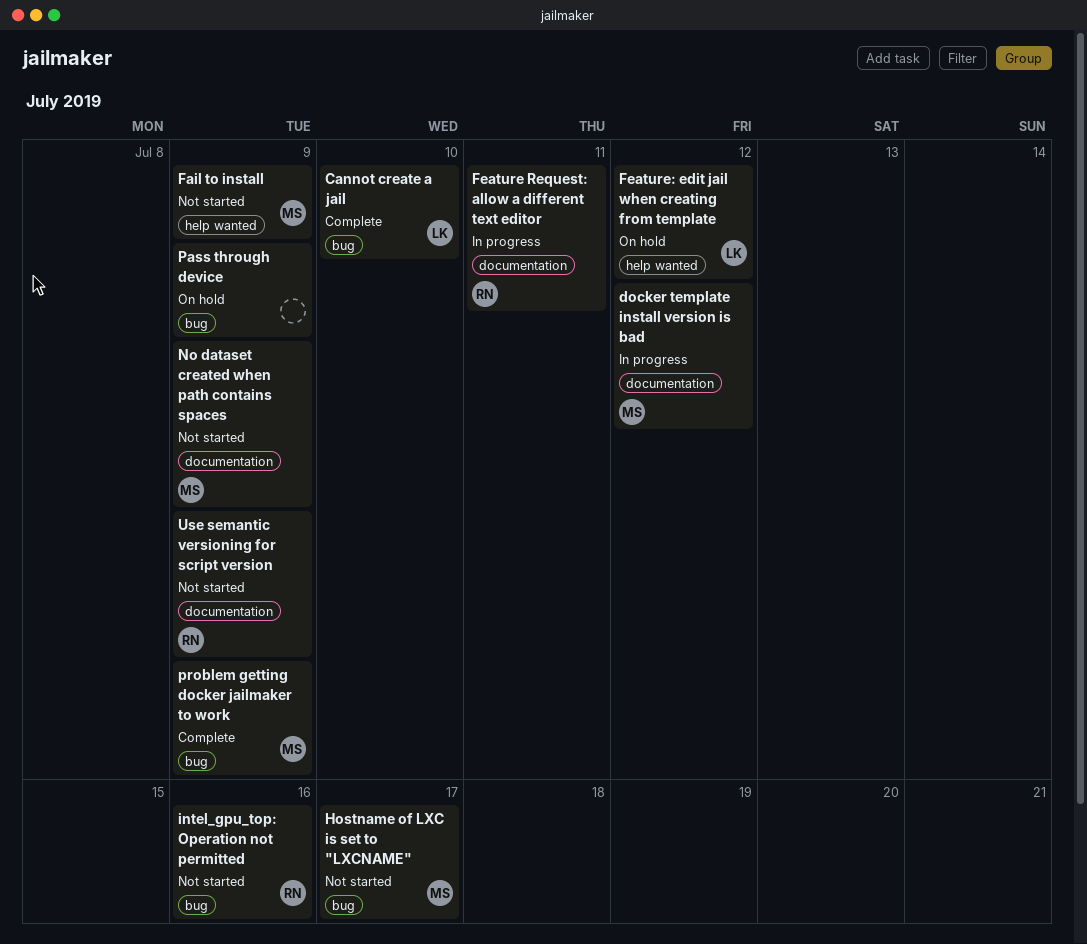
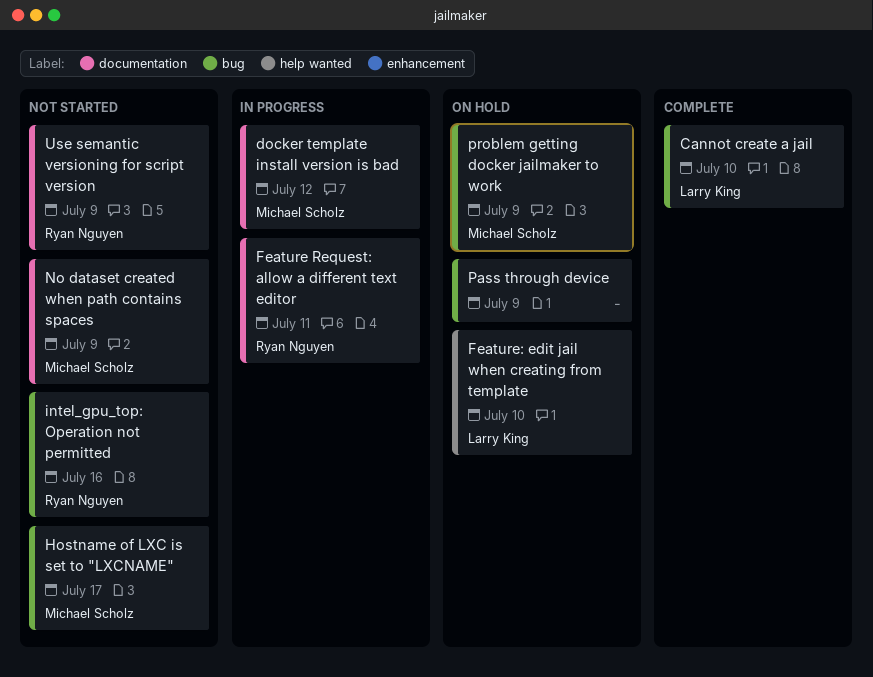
Fail to install: present -> none
Feature: edit jail when creating from template, due: Jul 12 -> Jul 10
problem getting docker jailmaker to work, status: Complete -> On hold

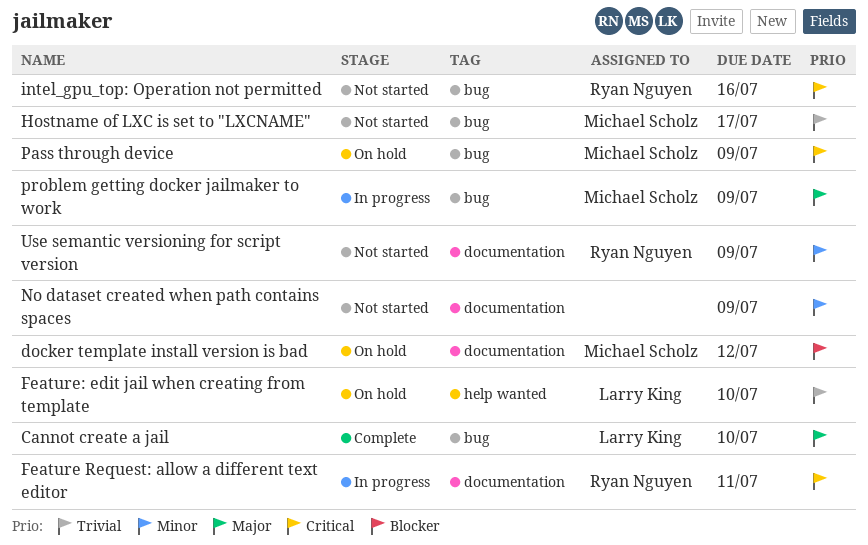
docker template install version is bad, status: In progress -> On hold
No dataset created when path contains spaces, owner: Michael Scholz -> none
Pass through device, owner: none -> Michael Scholz
problem getting docker jailmaker to work, status: On hold -> In progress

